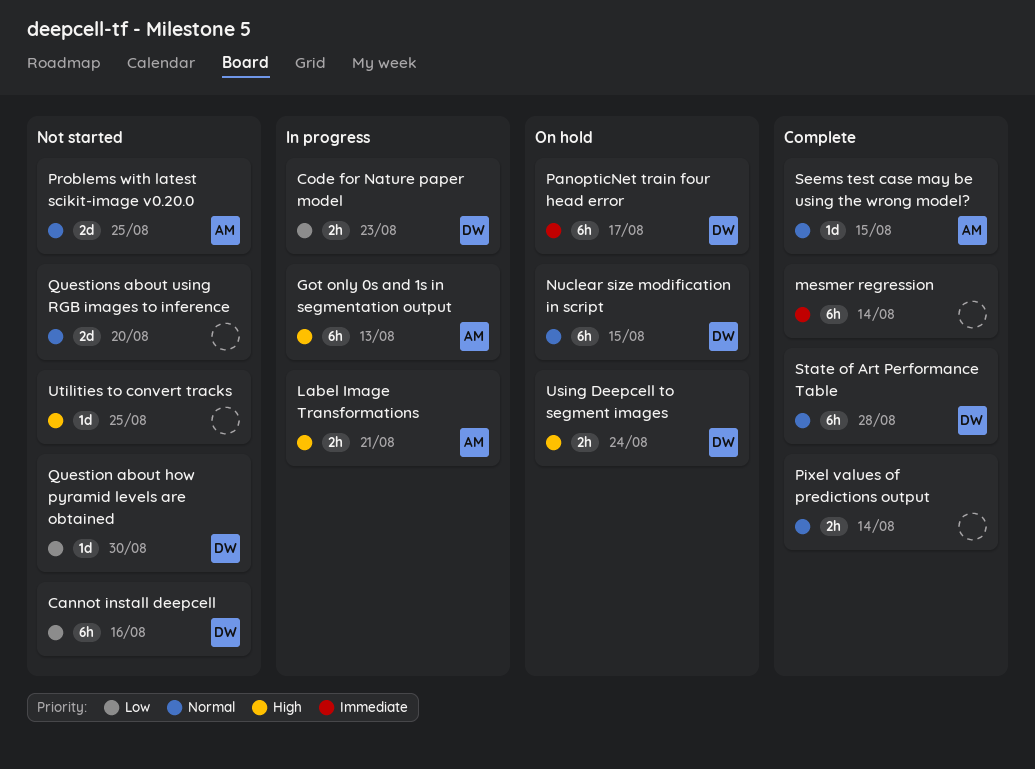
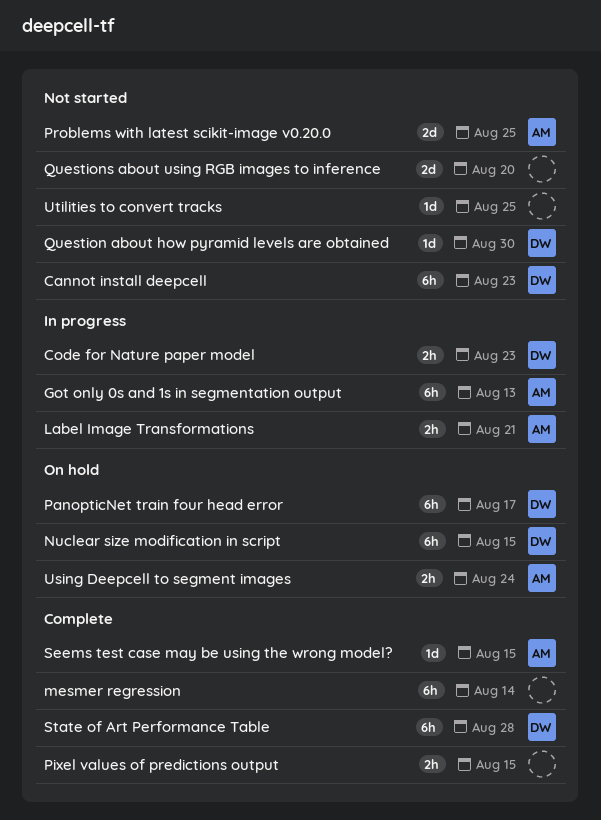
Cannot install deepcell, due: Aug 16 -> Aug 23
Pixel values of predictions output, due: Aug 14 -> Aug 15
Using Deepcell to segment images, owner: DW -> AM

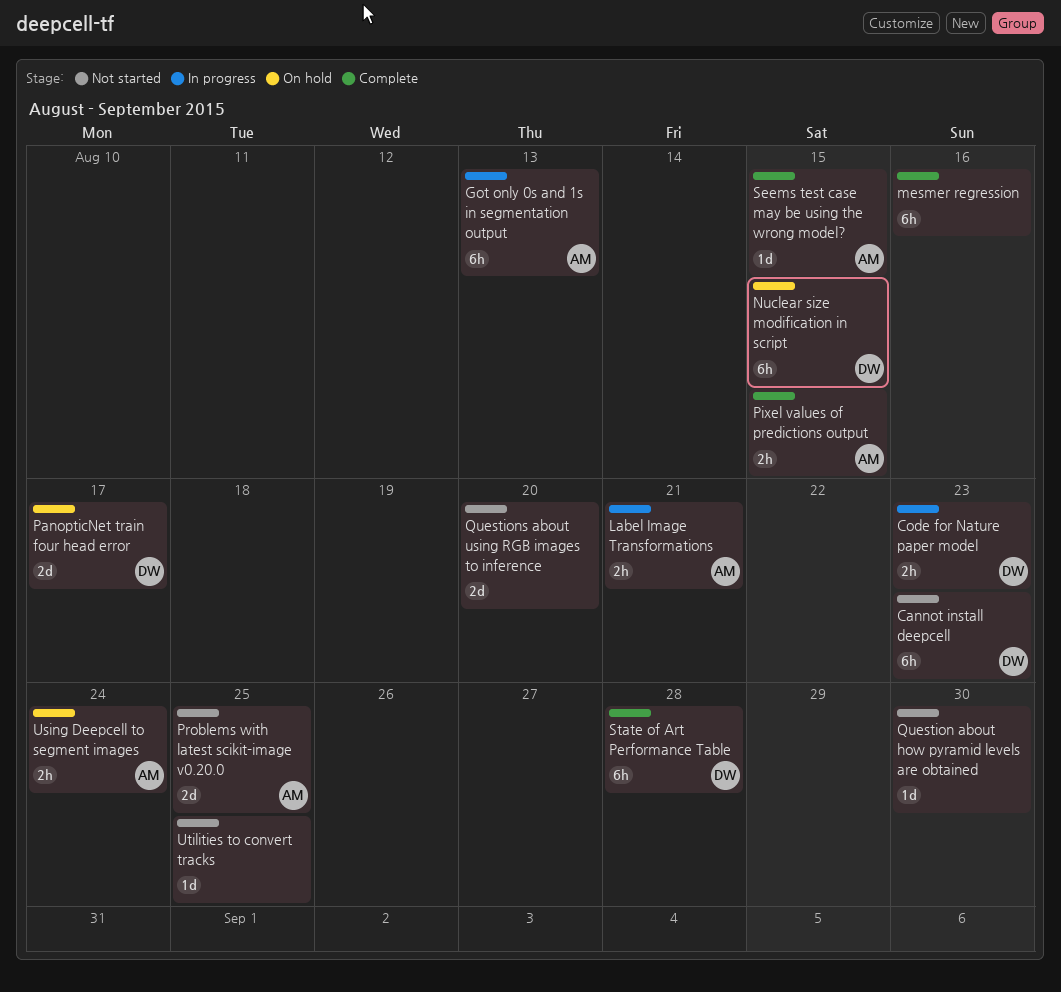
mesmer regression, due: Aug 14 -> Aug 16
PanopticNet train four head error, estimate: 6h -> 2d
Pixel values of predictions output, owner: none -> AM
Question about how pyramid levels are obtained, owner: DW -> none

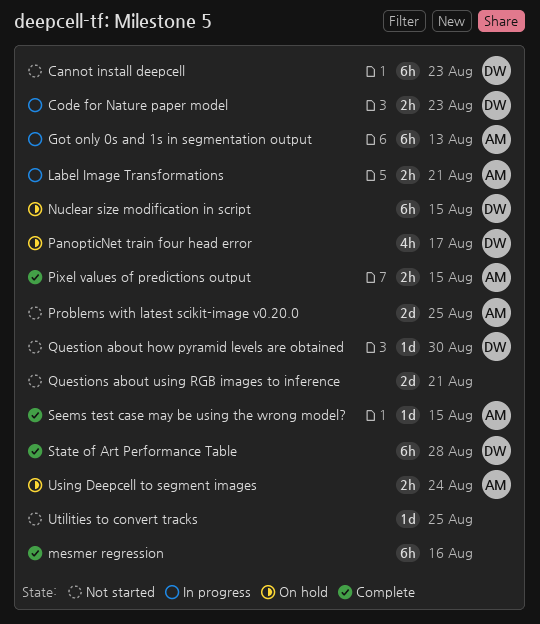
PanopticNet train four head error, estimate: 2d -> 4h
Question about how pyramid levels are obtained, owner: none -> DW
Questions about using RGB images to inference, due: Aug 20 -> Aug 21

